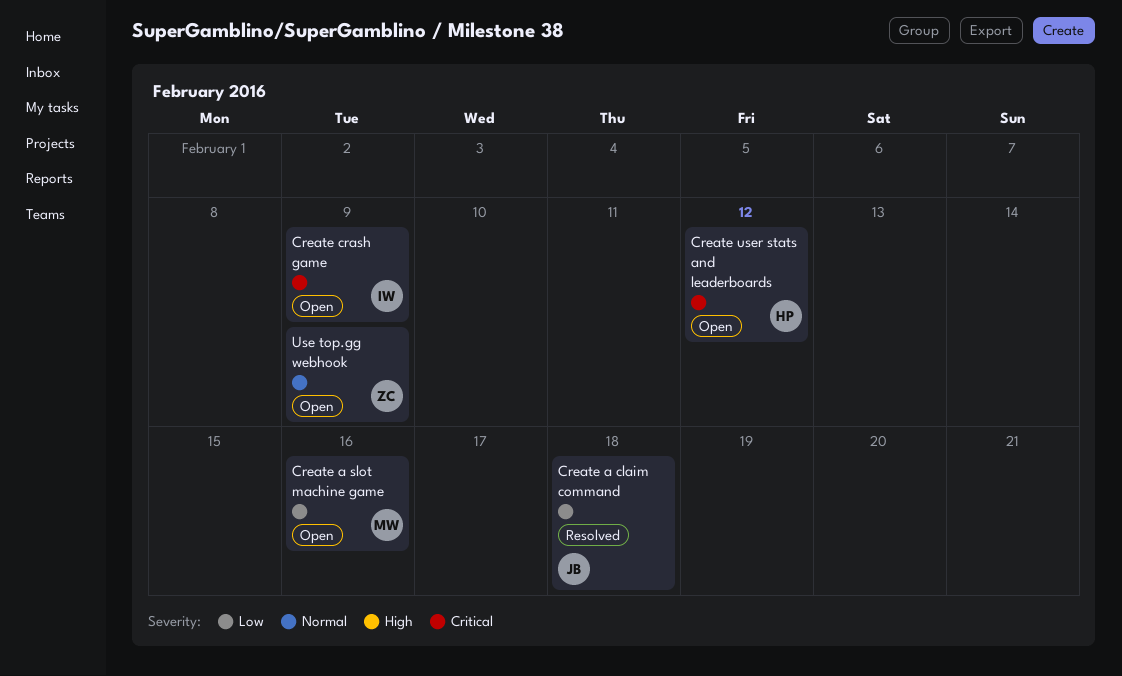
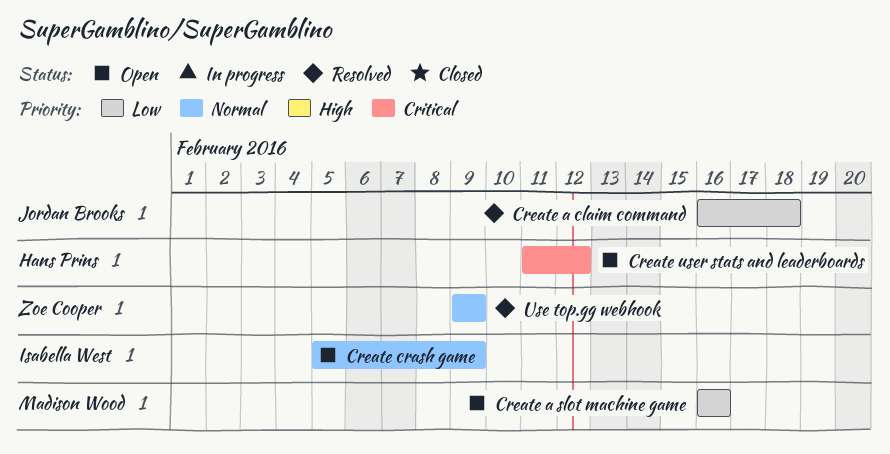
Create crash game, priority: Critical -> Normal
Use top.gg webhook, status: Open -> Resolved

